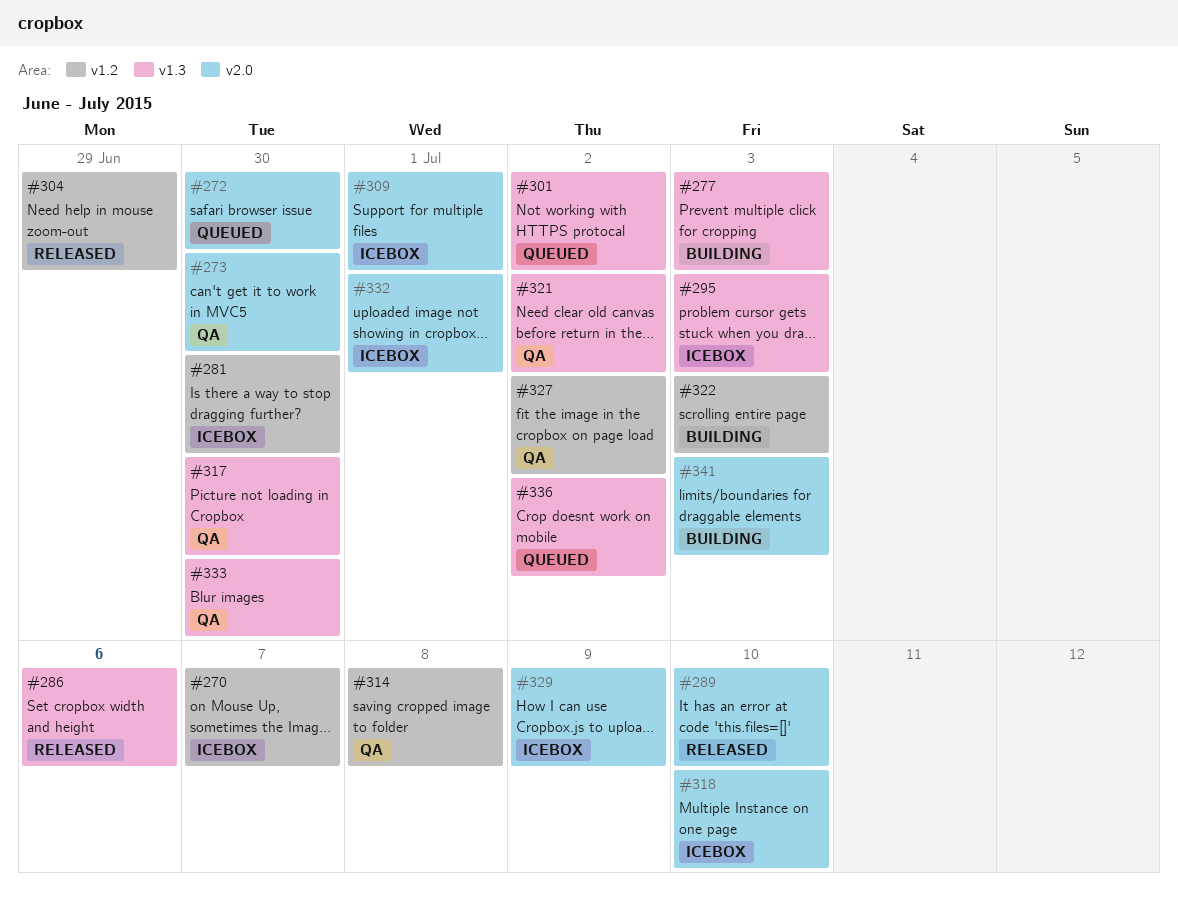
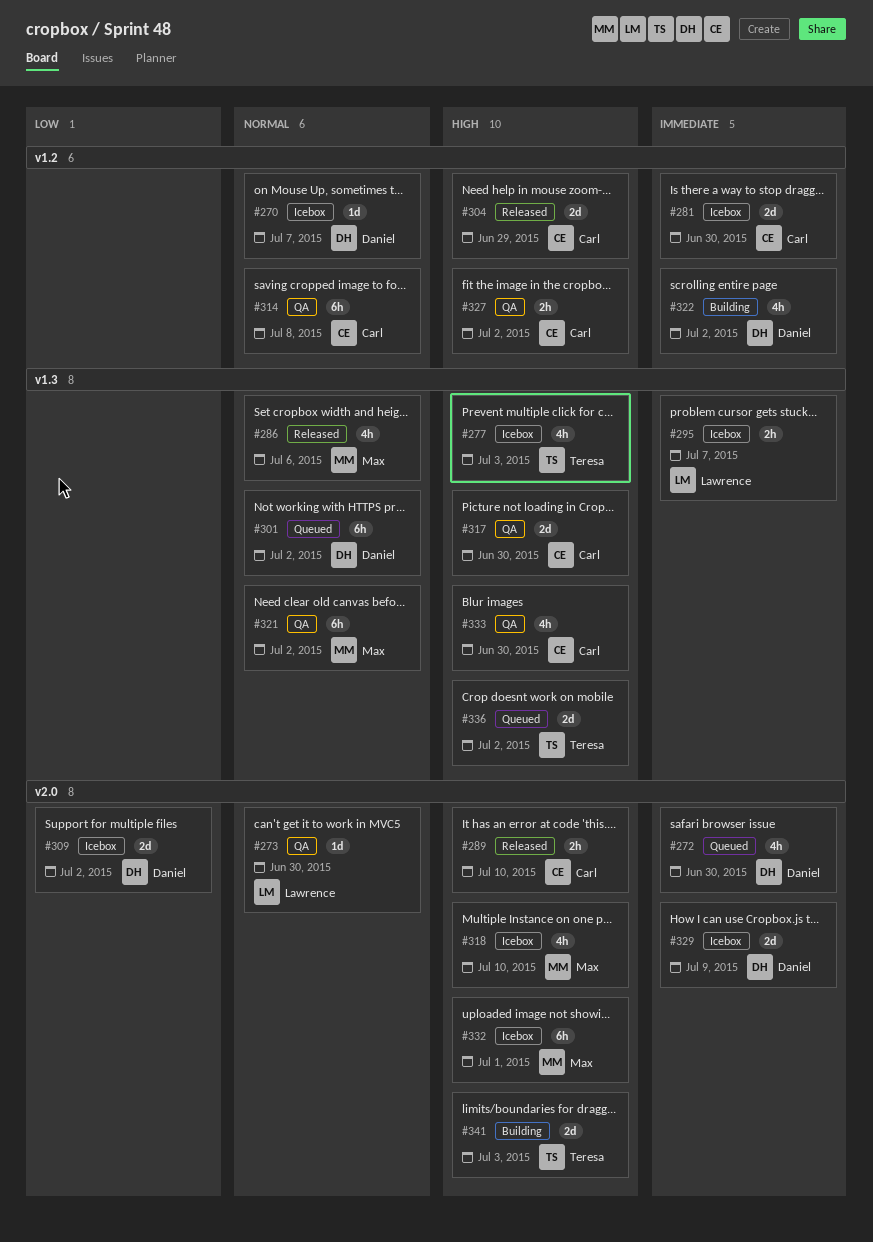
#277, status: Building -> Icebox
#295, due: Jul 3 -> Jul 7
#309, due: Jul 1 -> Jul 2
#322, due: Jul 3 -> Jul 2

